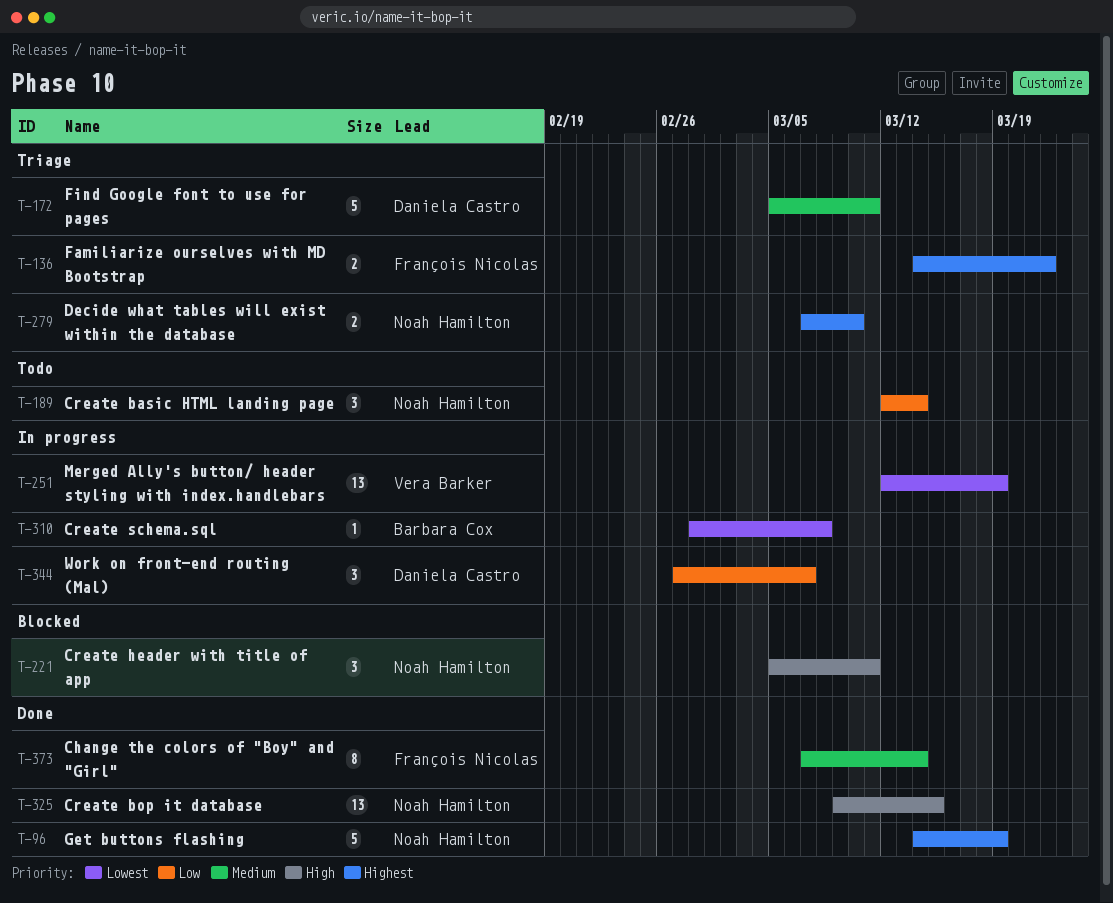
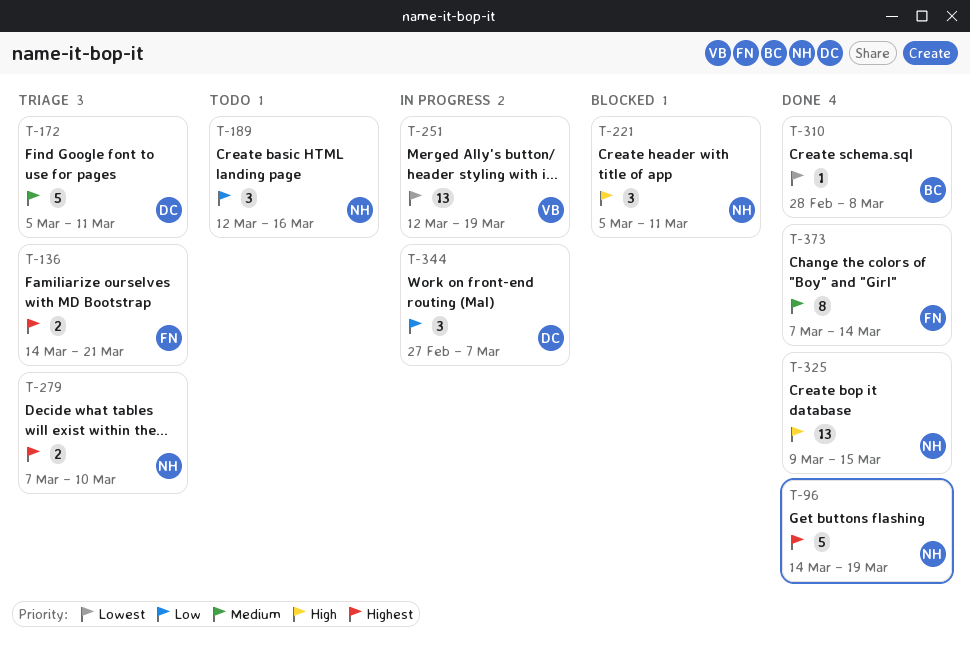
T-136, due: Mar 22 -> Mar 21
T-189, due: Mar 14 -> Mar 16
T-310, status: In progress -> Done

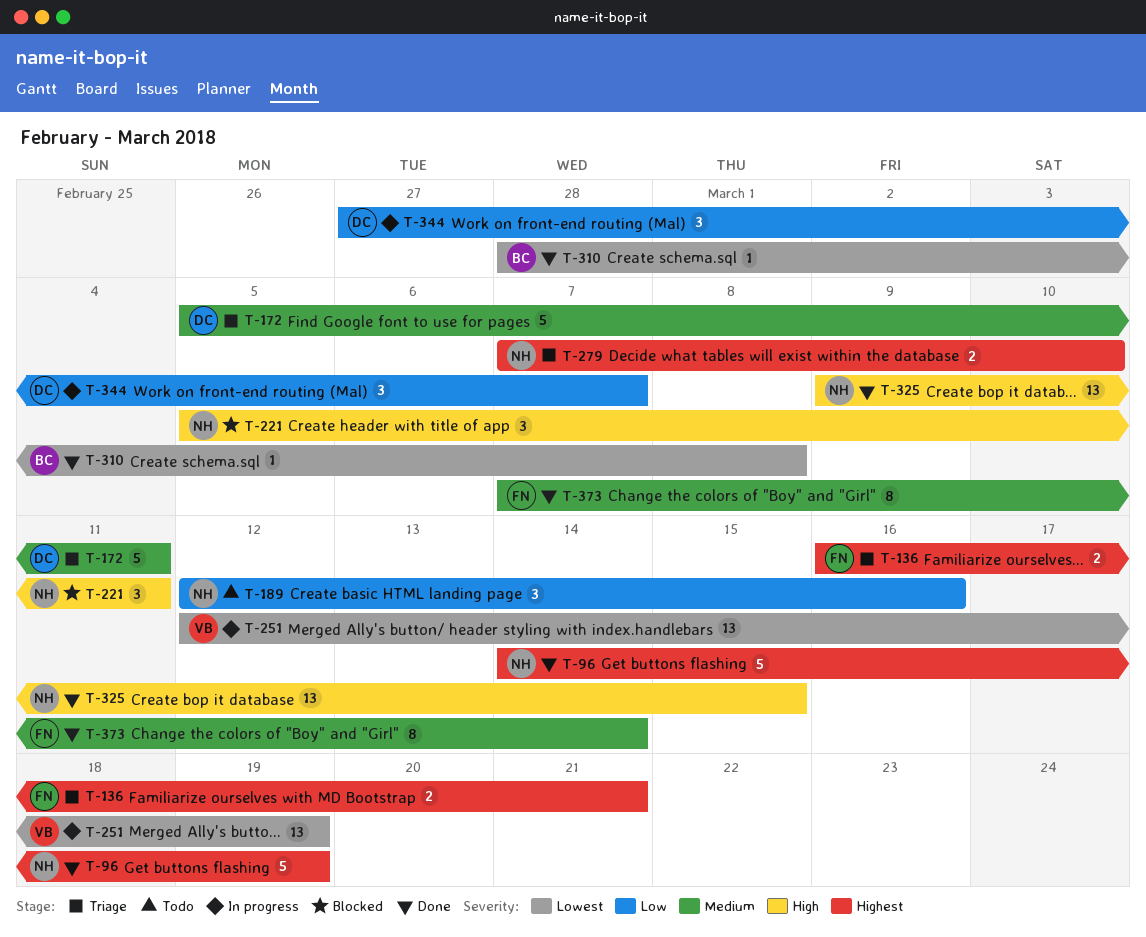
T-136, start: Mar 14 -> Mar 16

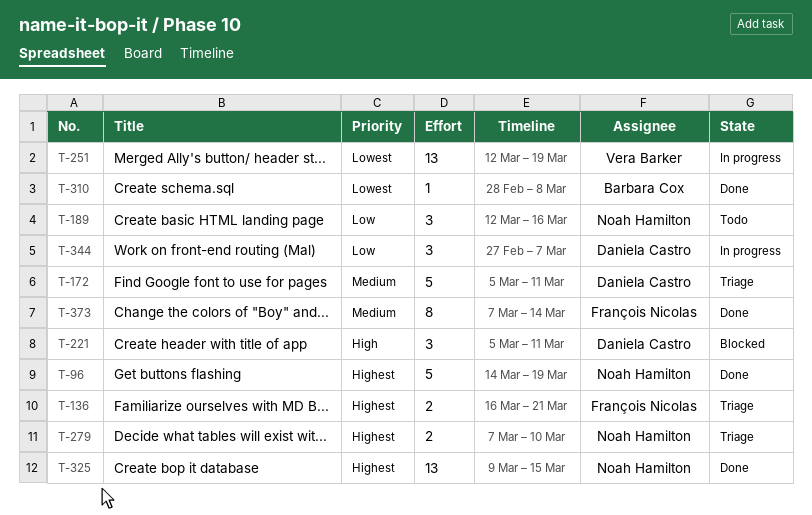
T-221, owner: Noah Hamilton -> Daniela Castro
T-325, priority: High -> Highest

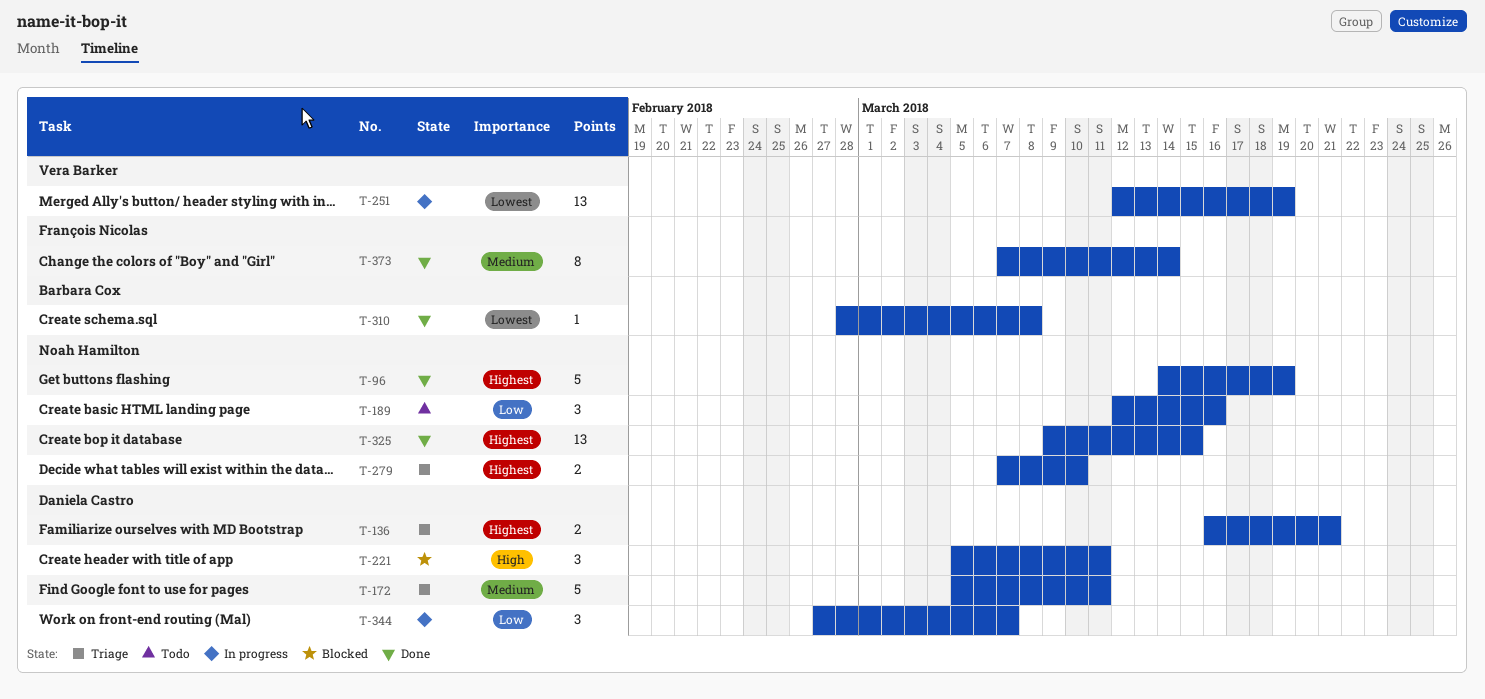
T-136, owner: François Nicolas -> Daniela Castro

